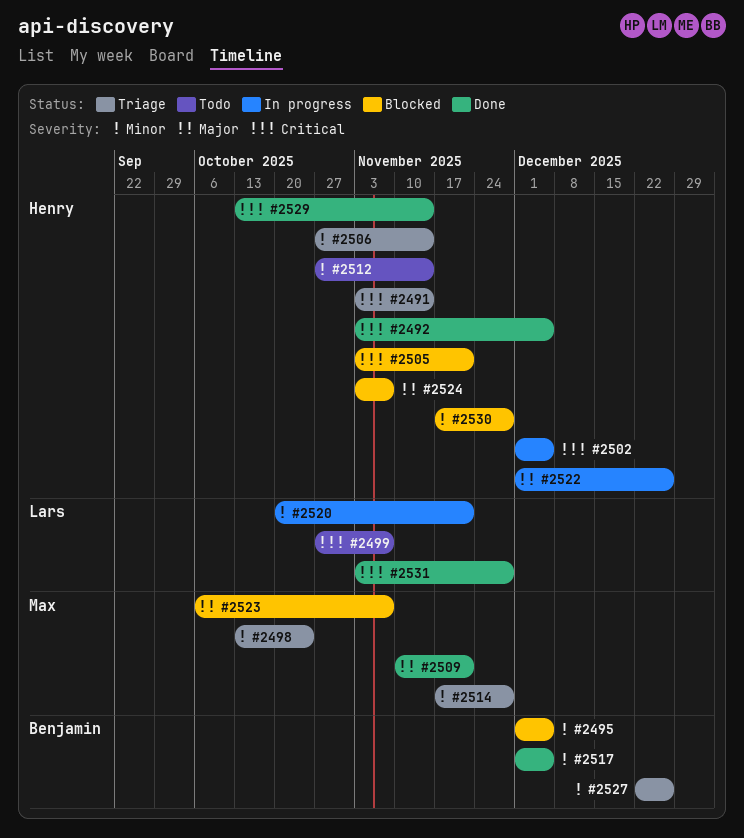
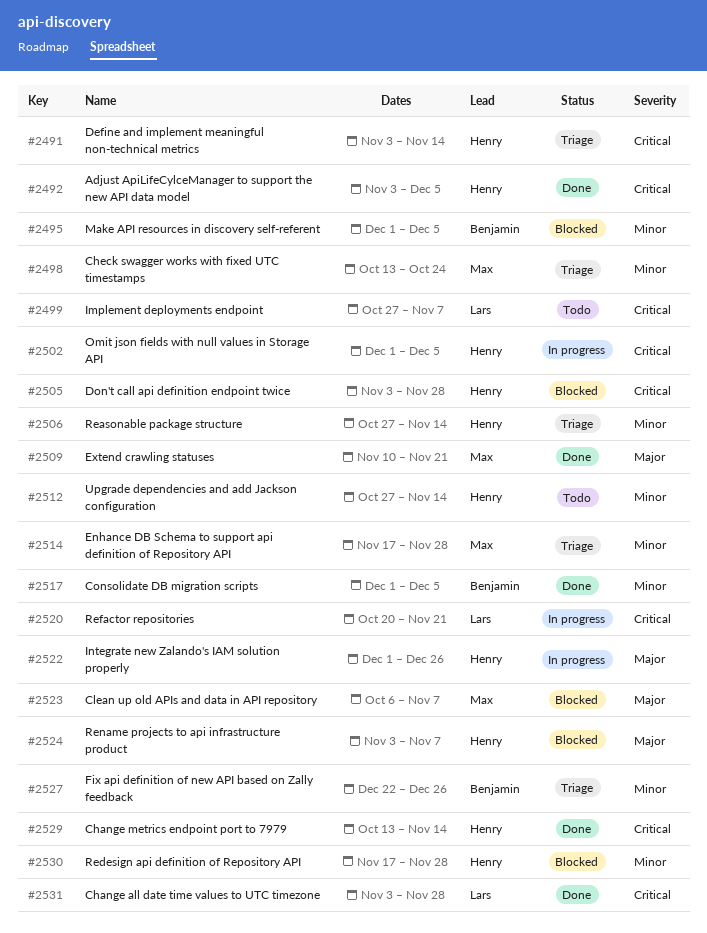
#2505, due: Nov 21 -> Nov 28
#2520, priority: Minor -> Critical

